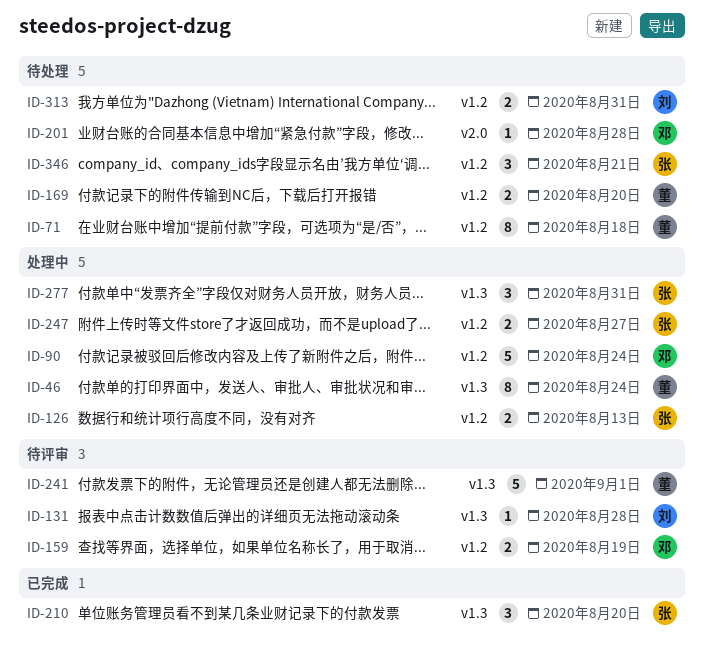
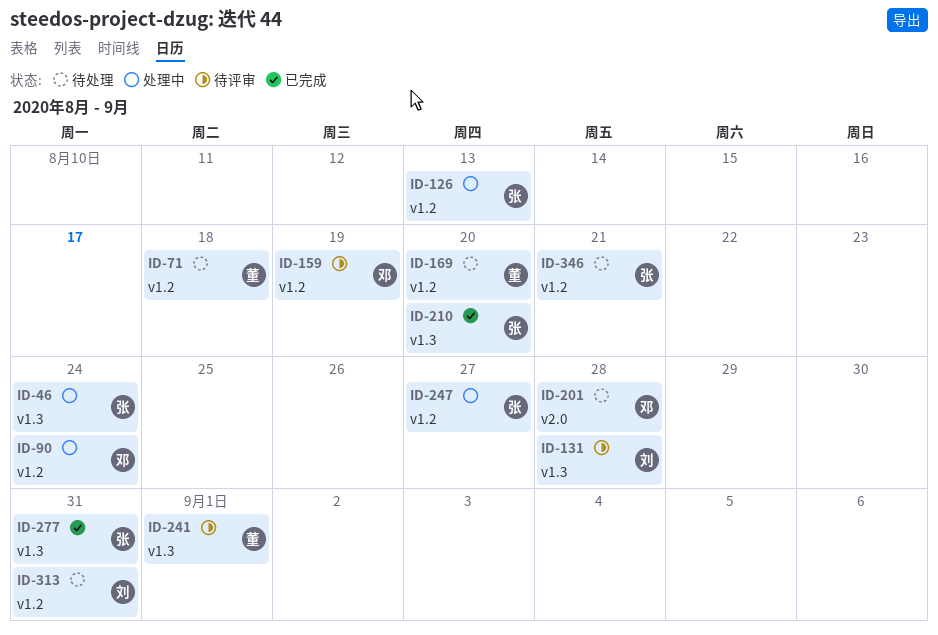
ID-46, owner: 董 -> 张
ID-277, status: 处理中 -> 已完成

